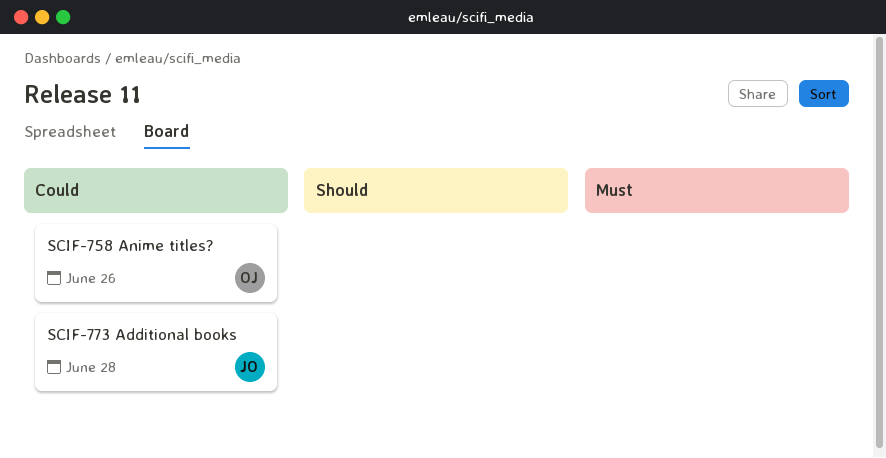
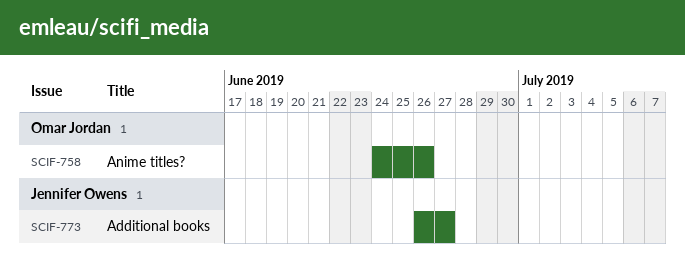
SCIF-773, due: Jun 28 -> Jun 27

